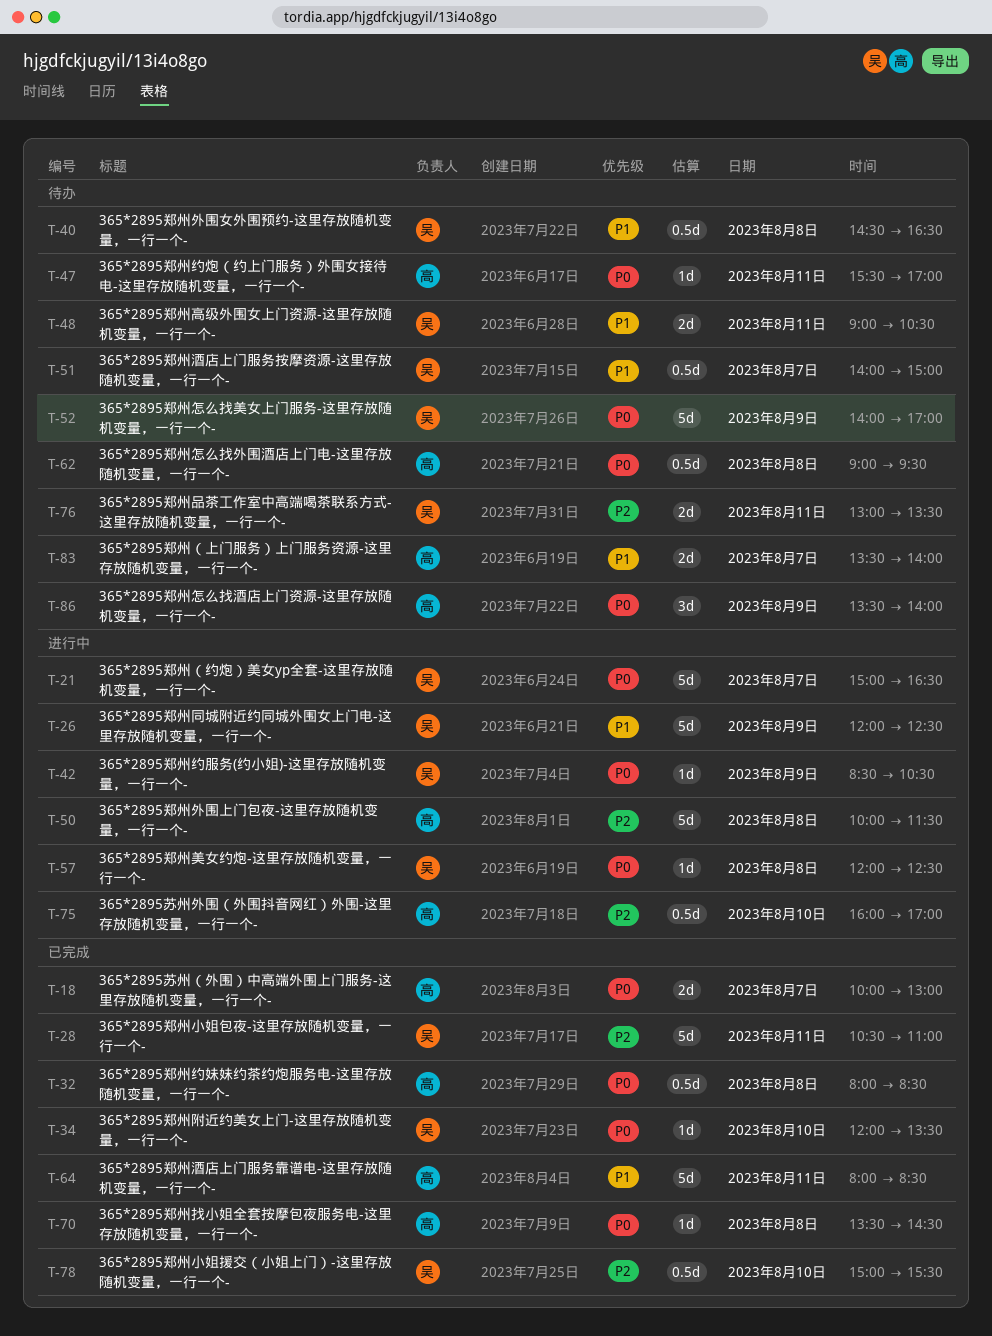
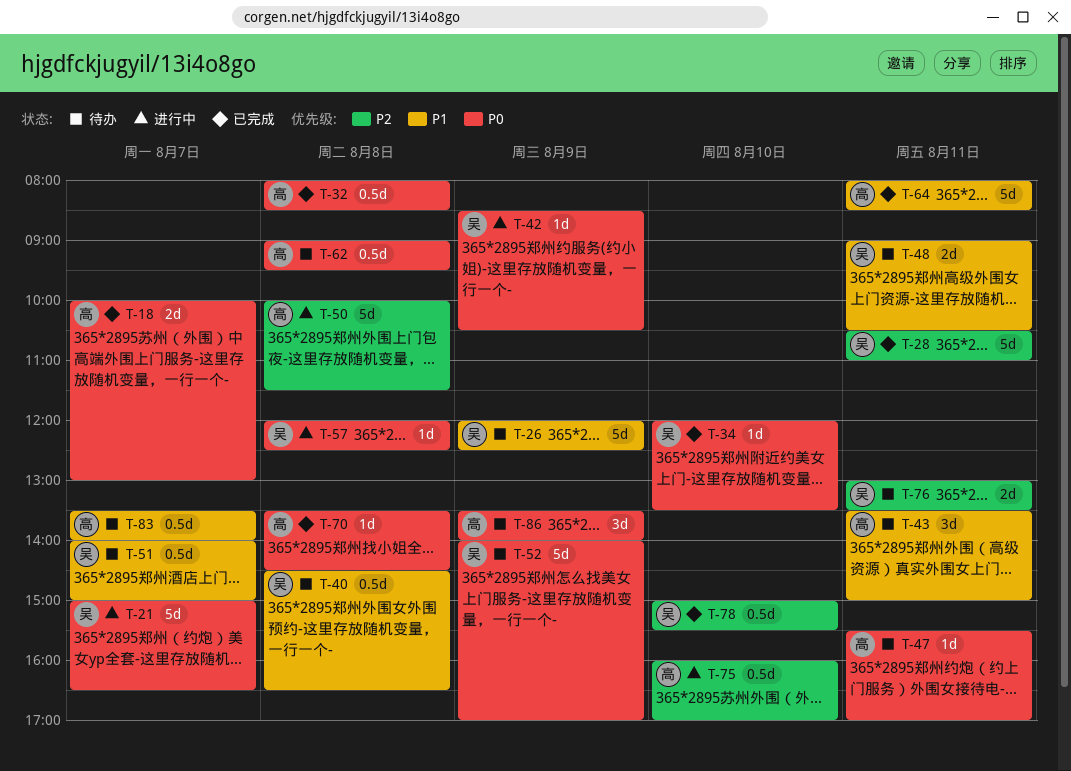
T-26, status: 进行中 -> 待办
T-43: none -> present
T-83, estimate: 2d -> 0.5d

